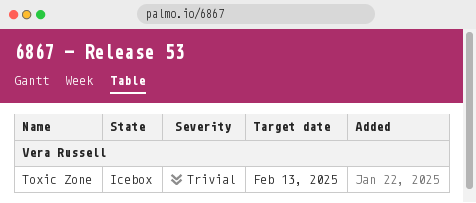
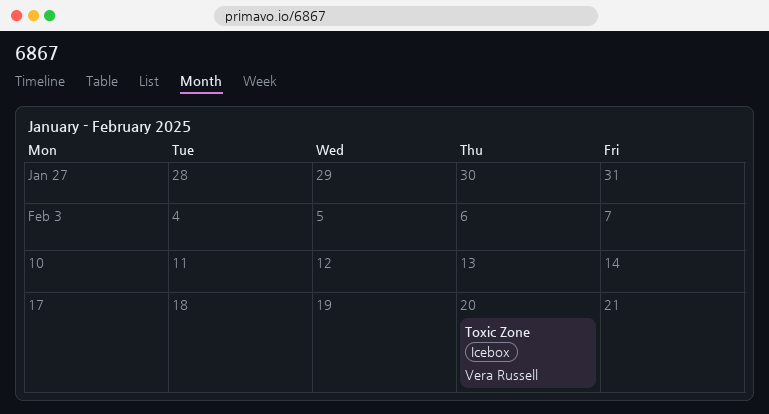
Toxic Zone, due: Feb 13 -> Feb 20

